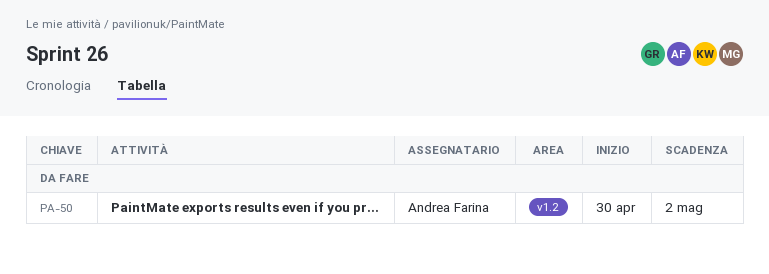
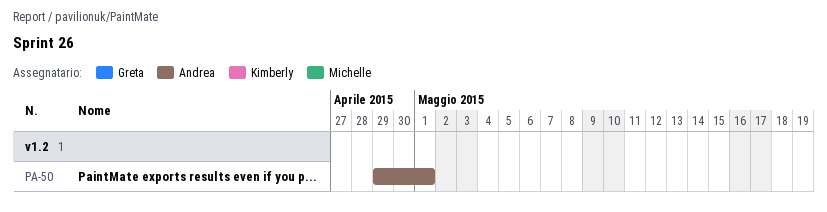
PA-50, start: Apr 30 -> Apr 29
PA-50, due: May 2 -> May 1

